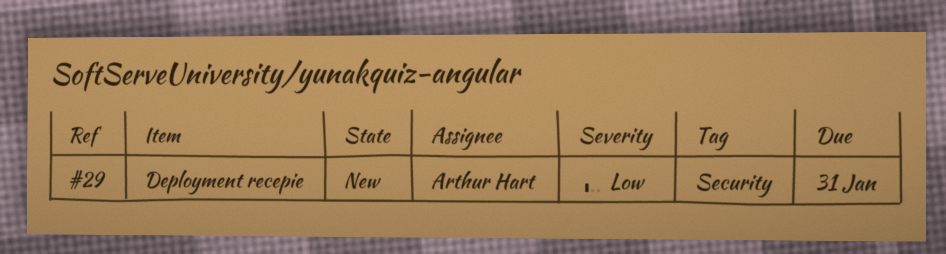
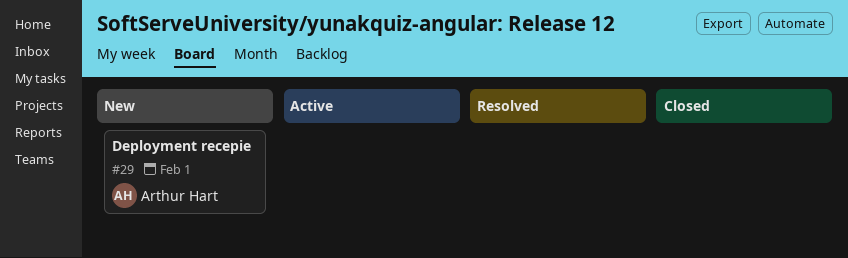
#29, due: Jan 31 -> Feb 1

